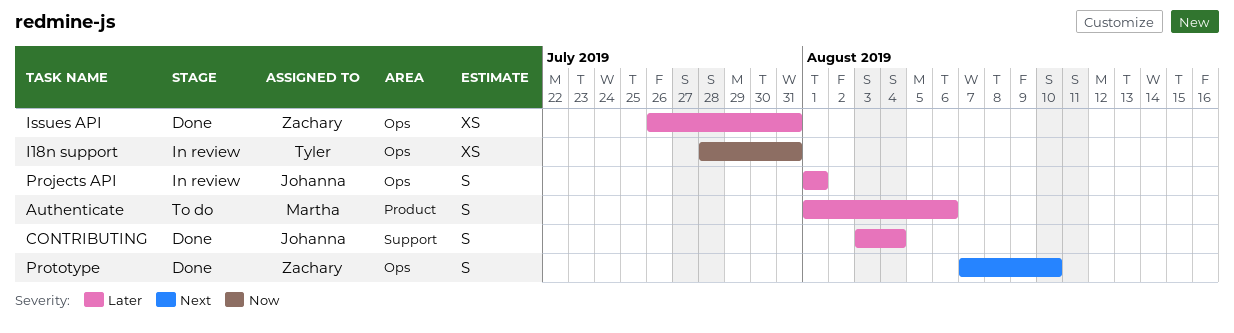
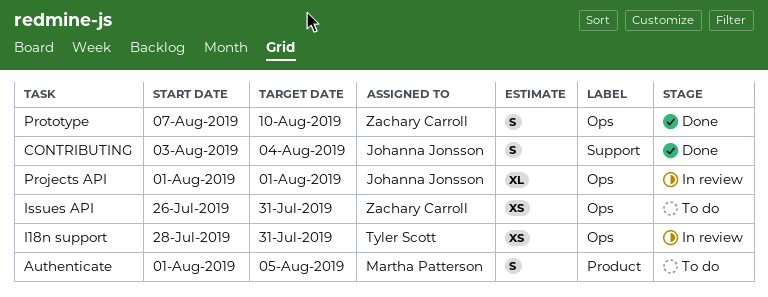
Authenticate, due: Aug 6 -> Aug 5
Issues API, status: Done -> To do
Projects API, estimate: S -> XL

